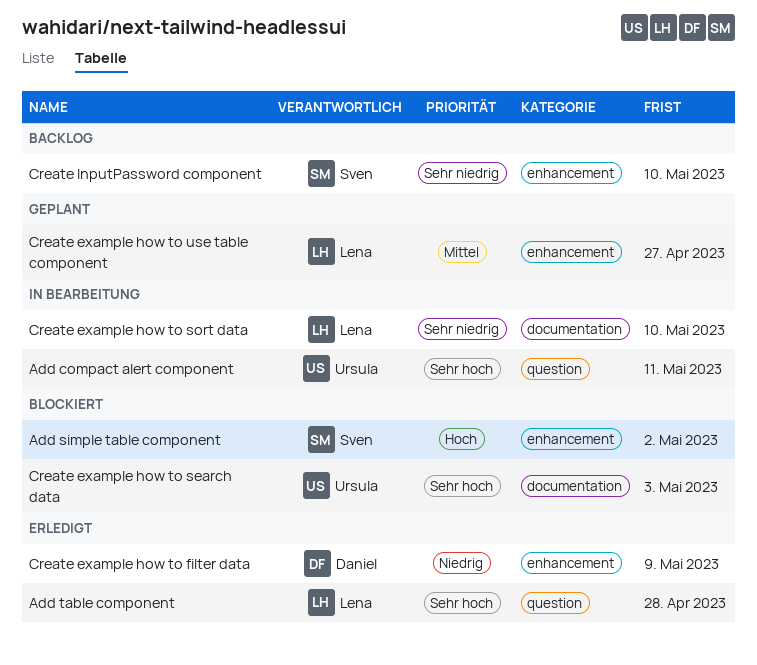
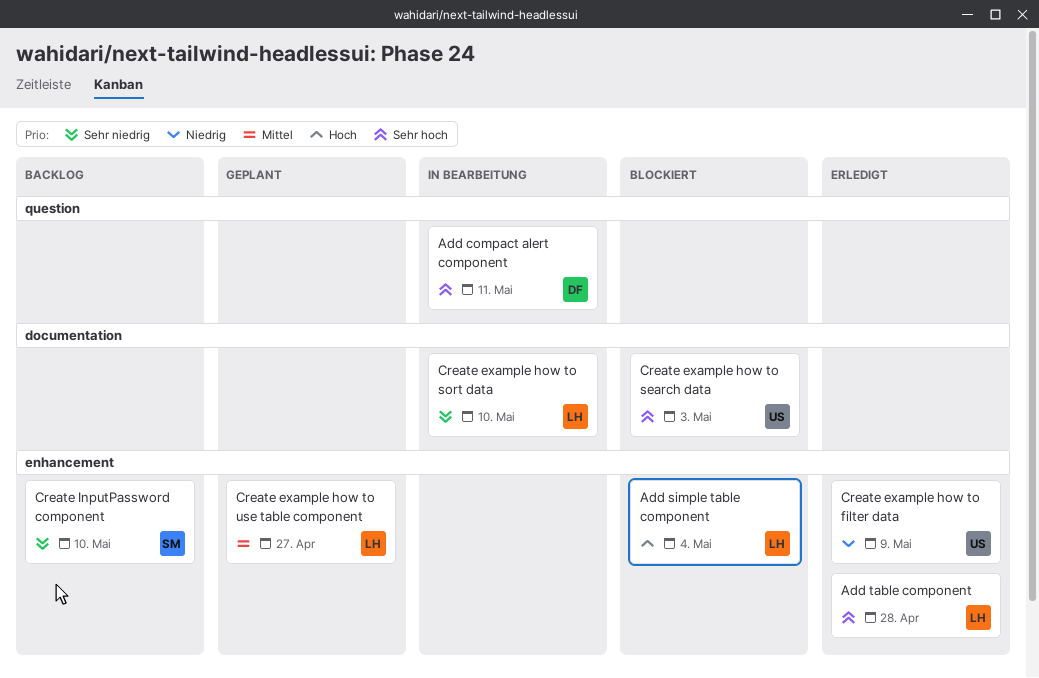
Add compact alert component, owner: Ursula -> Daniel
Add simple table component, owner: Sven -> Lena
Add simple table component, due: May 2 -> May 4
Add table component, label: question -> enhancement
Create example how to filter data, owner: Daniel -> Ursula

